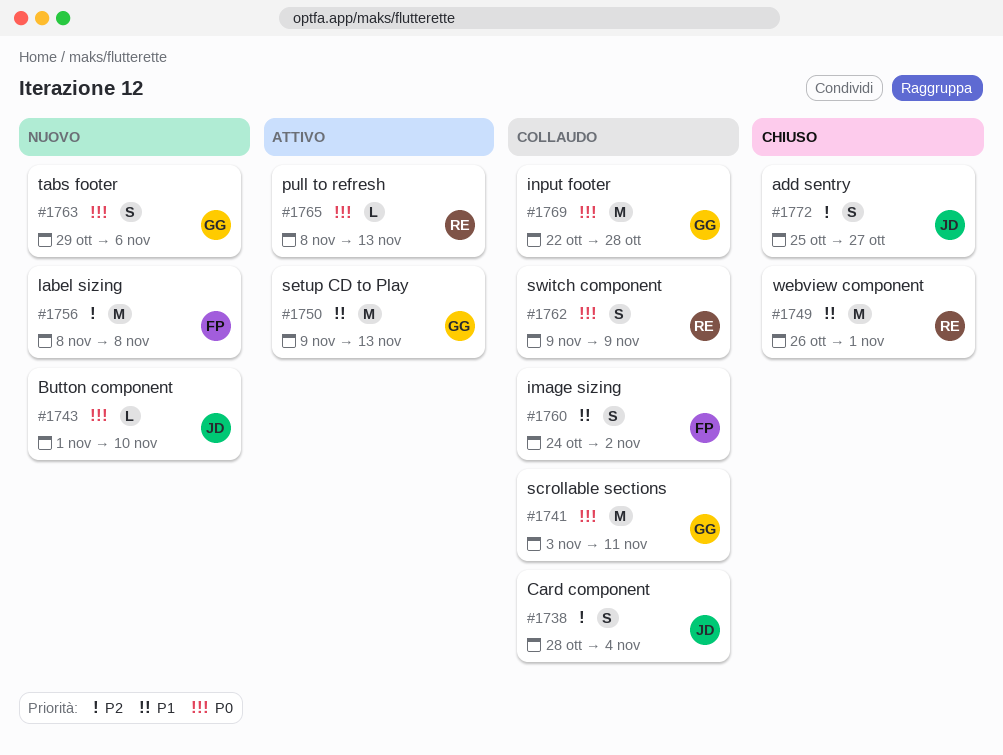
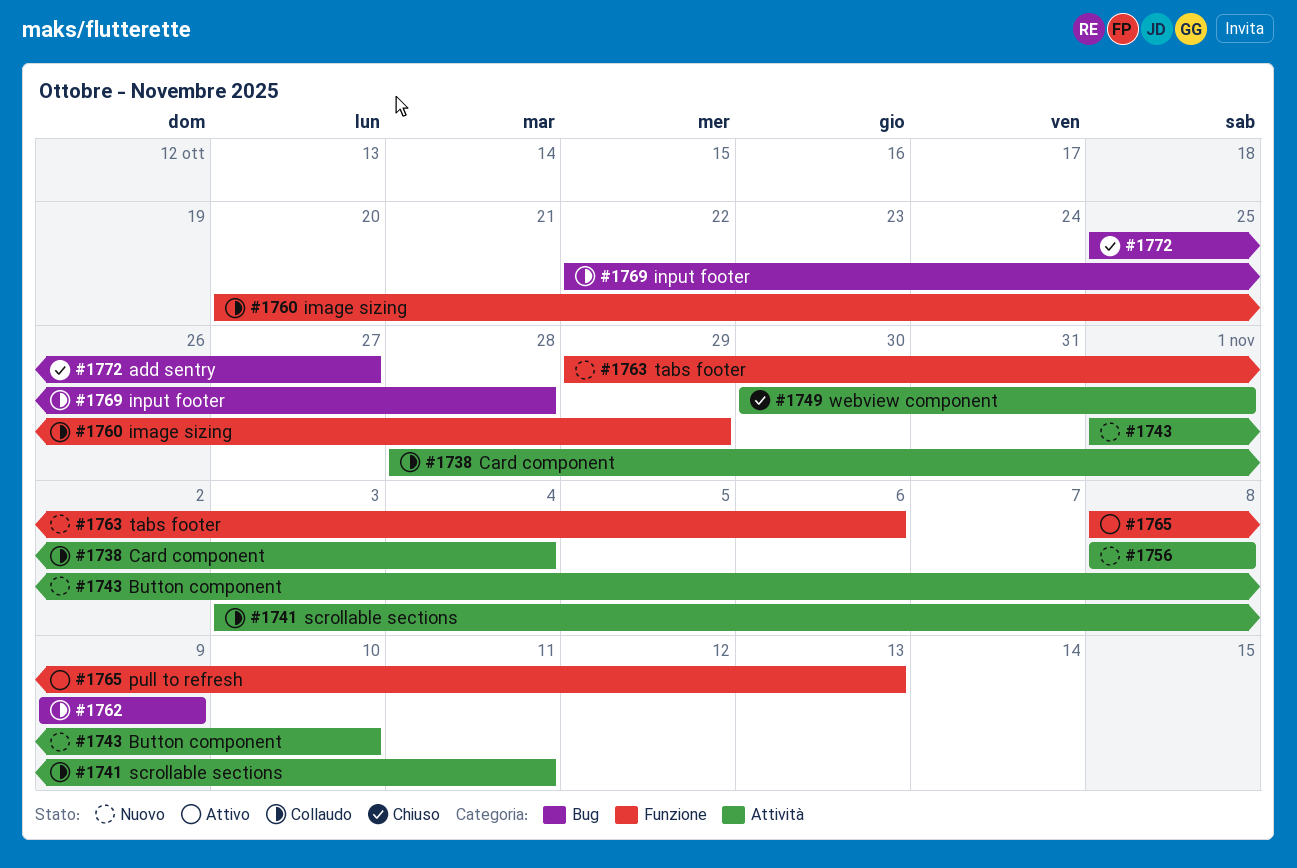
#1749, start: Oct 26 -> Oct 30
#1750: present -> none
#1760, start: Oct 24 -> Oct 20
#1760, due: Nov 2 -> Oct 29

